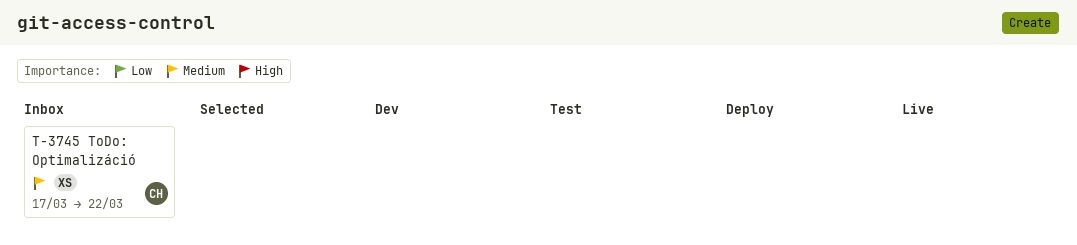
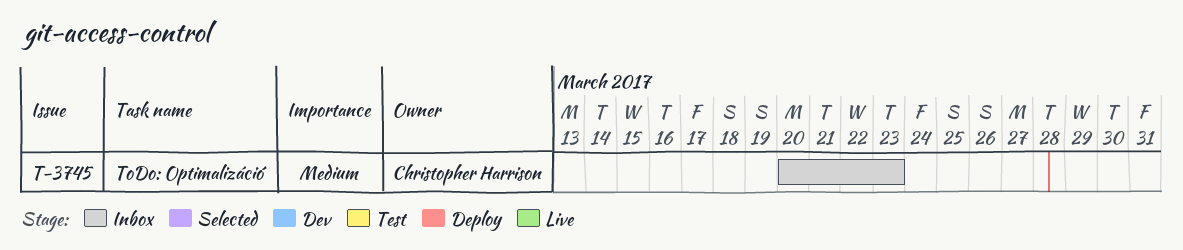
T-3745, start: Mar 17 -> Mar 20
T-3745, due: Mar 22 -> Mar 23

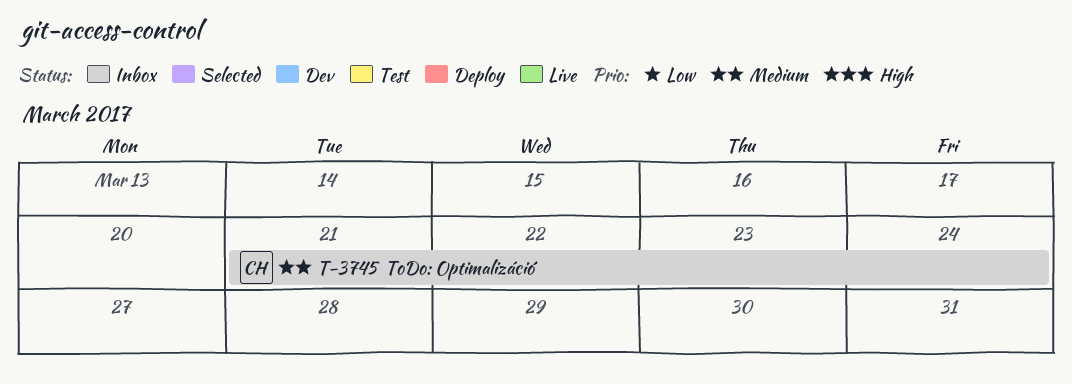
T-3745, start: Mar 20 -> Mar 21
T-3745, due: Mar 23 -> Mar 24

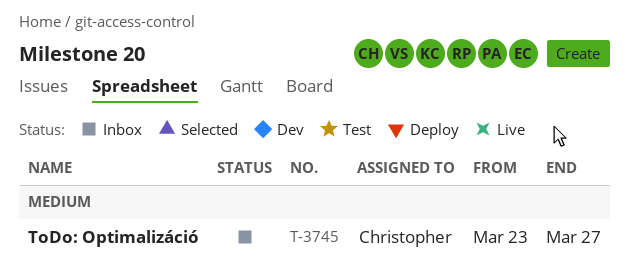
T-3745, start: Mar 21 -> Mar 23
T-3745, due: Mar 24 -> Mar 27

